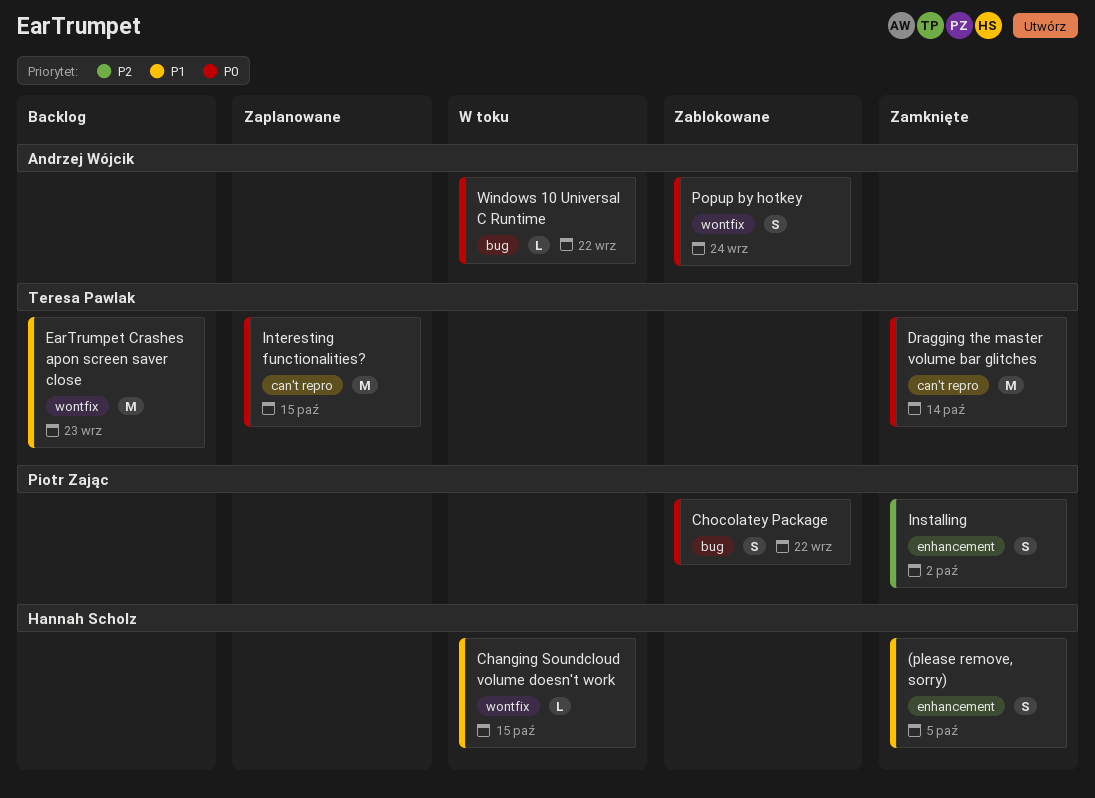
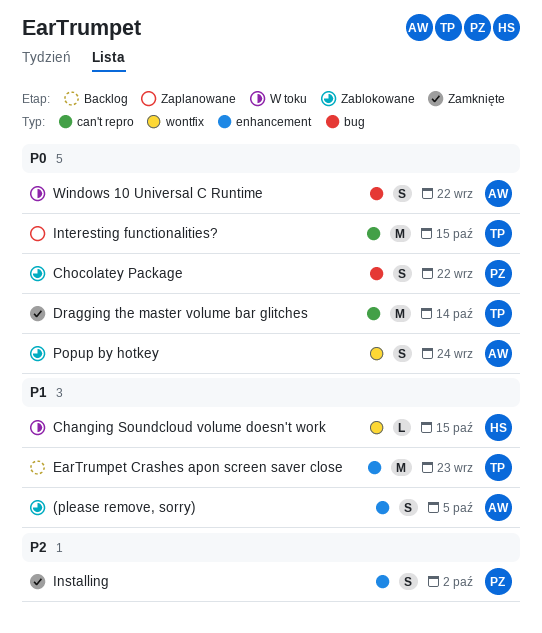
(please remove, sorry), status: Zamknięte -> Zablokowane
(please remove, sorry), owner: Hannah Scholz -> Andrzej Wójcik
EarTrumpet Crashes apon screen saver close, label: wontfix -> enhancement
Windows 10 Universal C Runtime, estimate: L -> S

